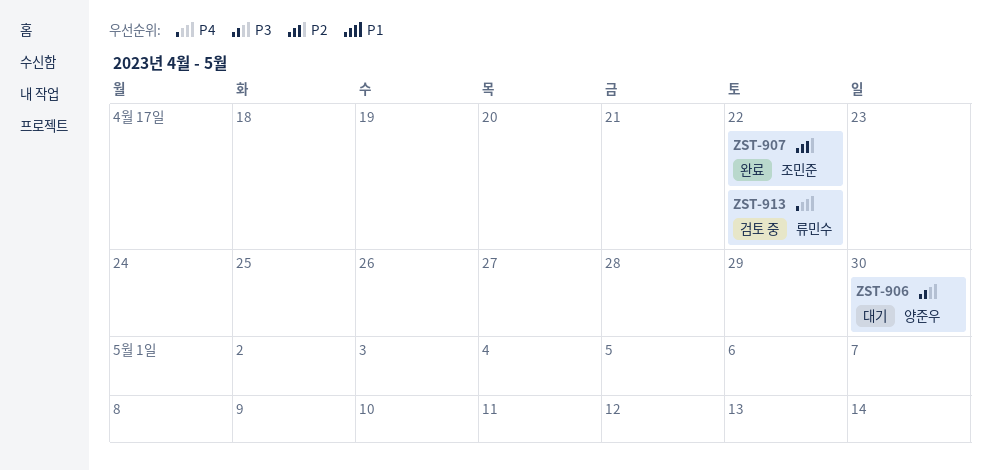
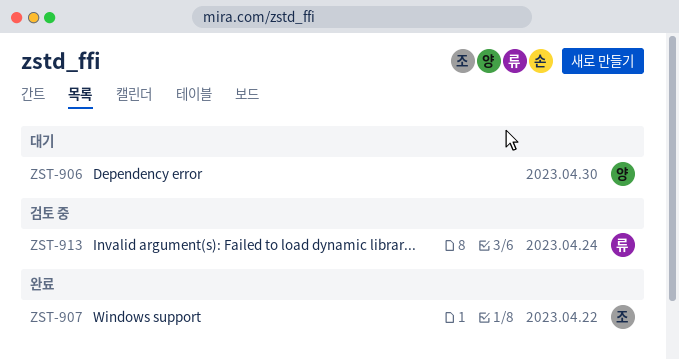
ZST-913, due: Apr 22 -> Apr 24

